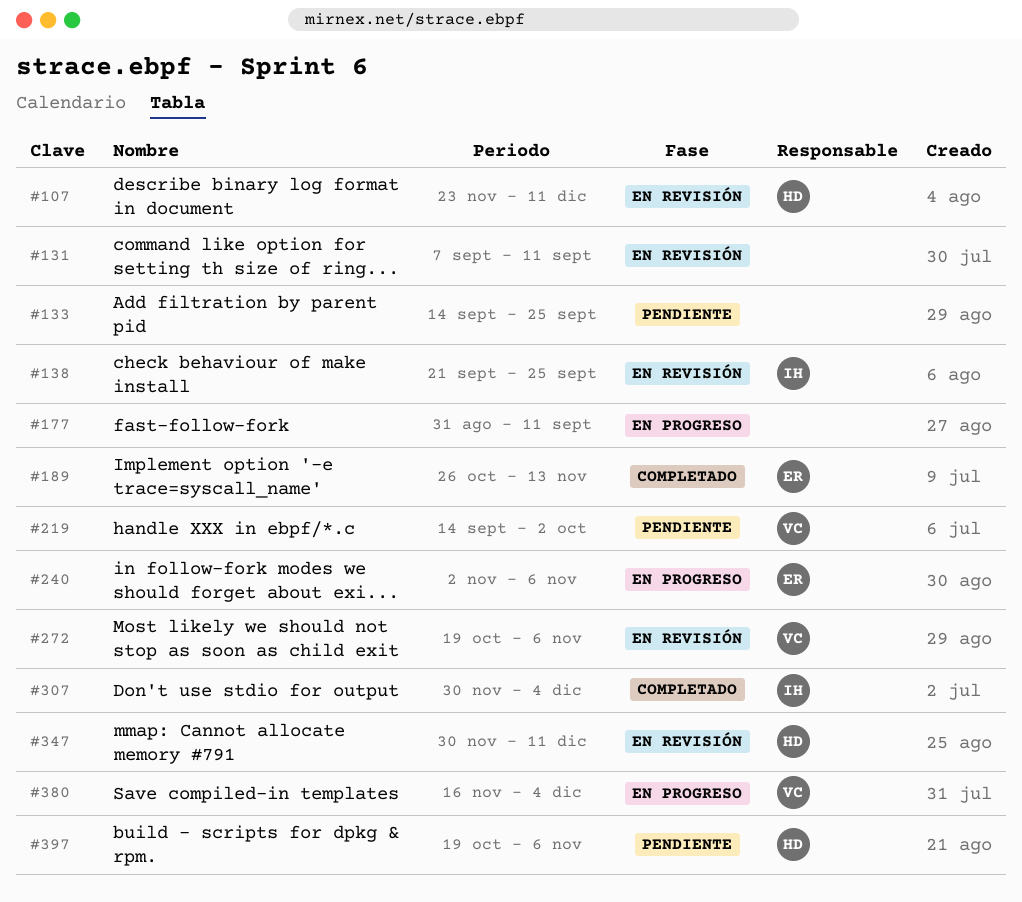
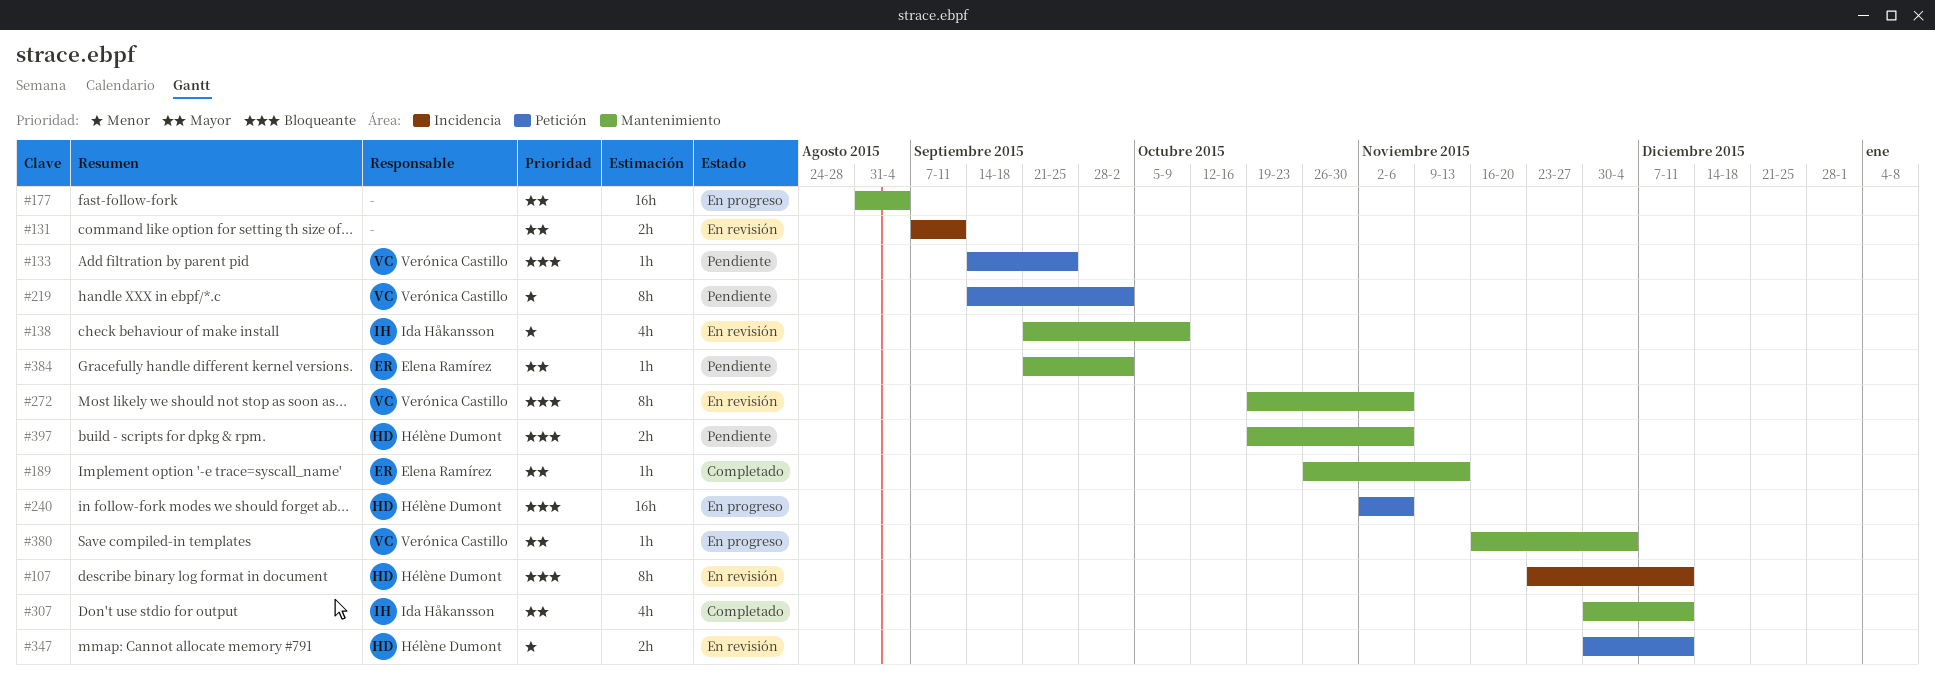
#133, owner: none -> Verónica Castillo
#138, due: Sep 25 -> Oct 9
#177, due: Sep 11 -> Sep 4
#240, owner: Elena Ramírez -> Hélène Dumont
#307, due: Dec 4 -> Dec 11
#384: none -> present

